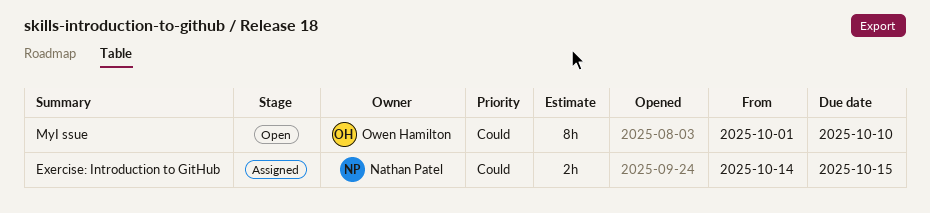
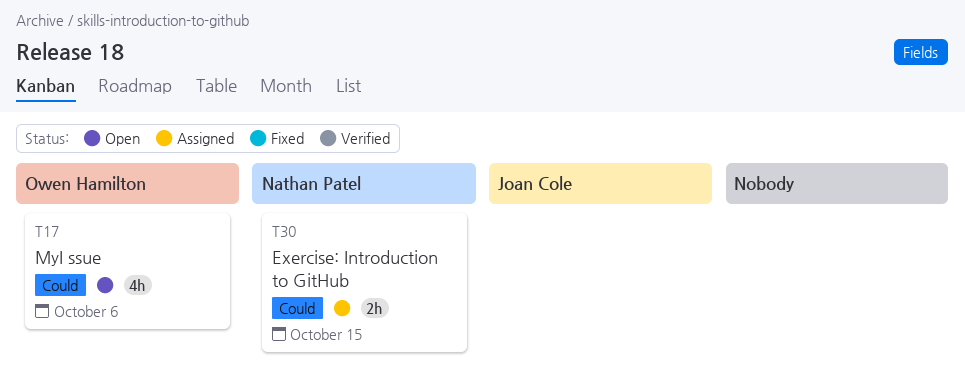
MyI ssue, estimate: 8h -> 4h
MyI ssue, due: Oct 10 -> Oct 6

